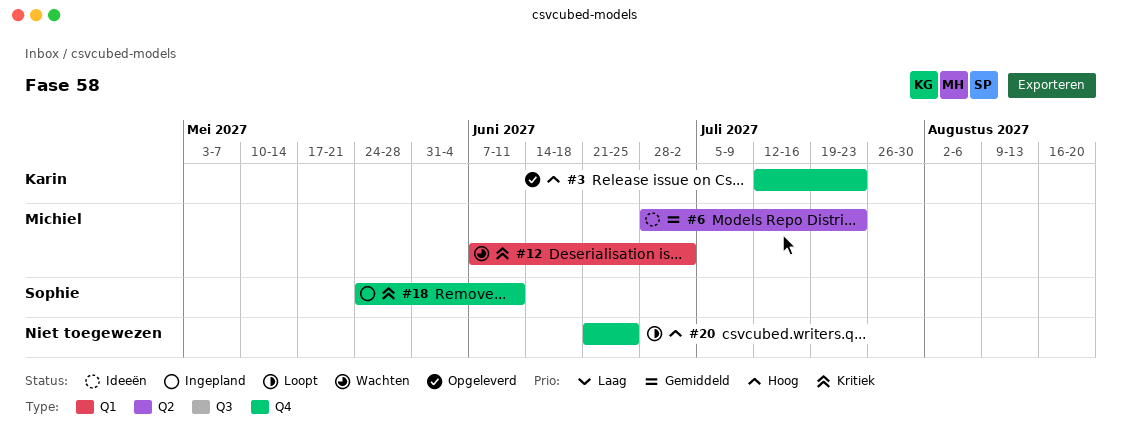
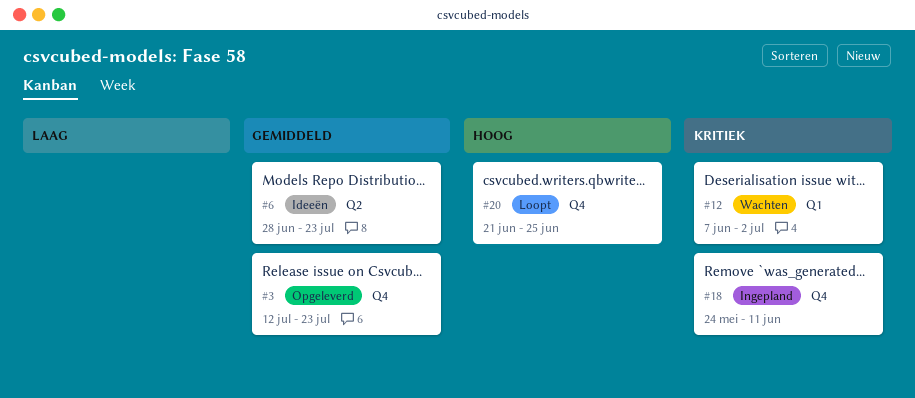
#3, priority: Hoog -> Gemiddeld

